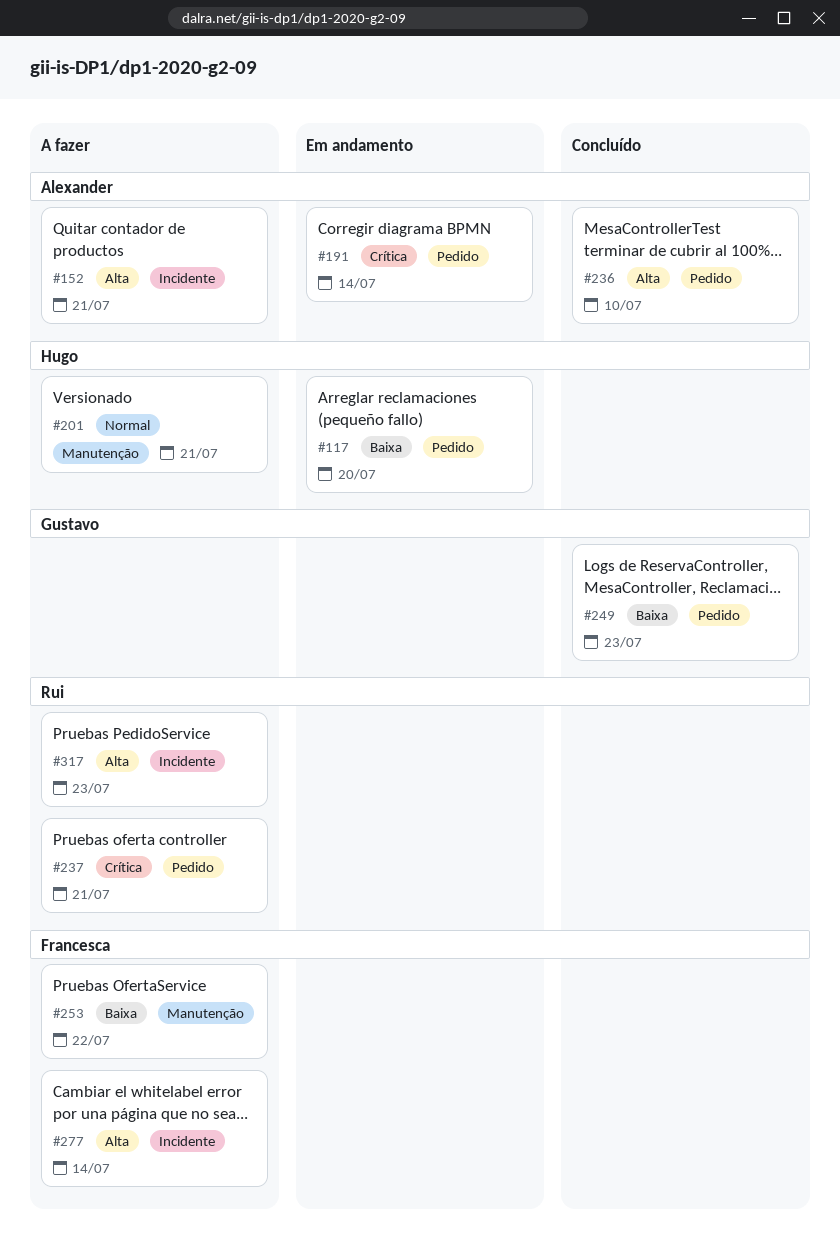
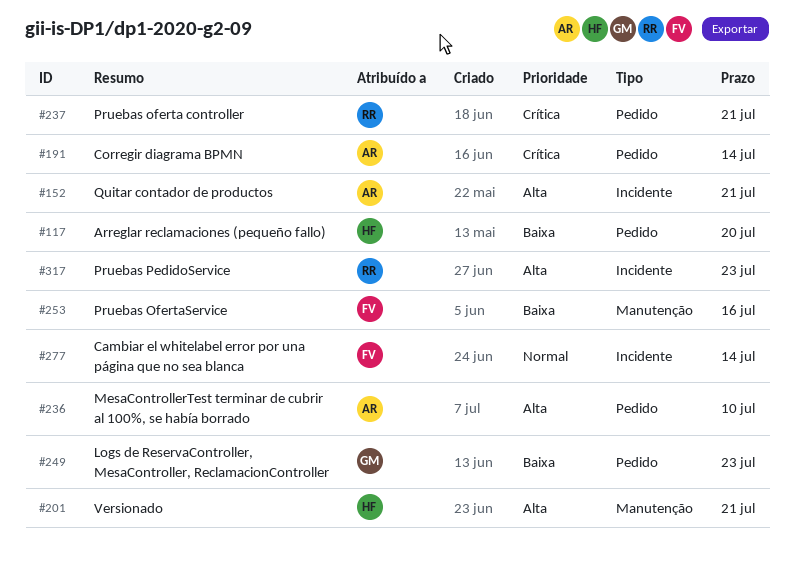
#201, priority: Normal -> Alta
#253, due: Jul 22 -> Jul 16
#277, priority: Alta -> Normal

